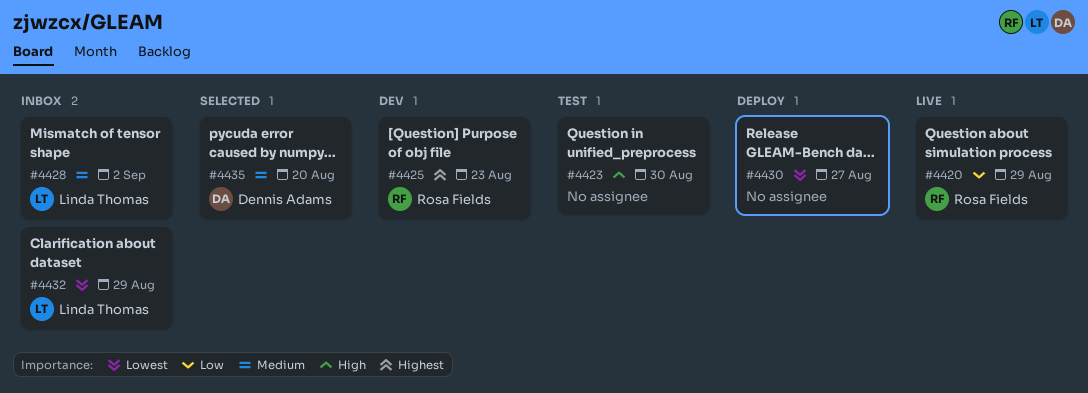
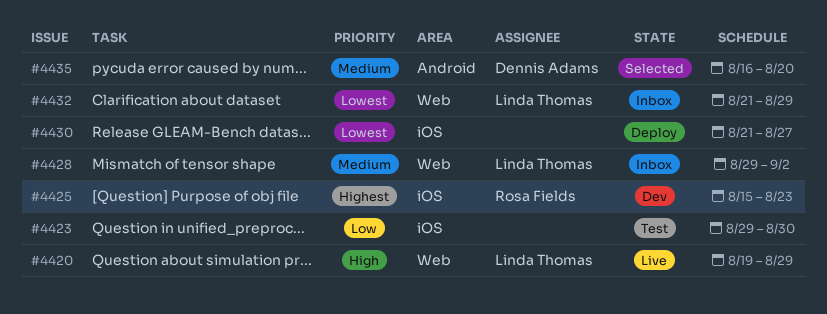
#4420, owner: Rosa Fields -> Linda Thomas
#4420, priority: Low -> High
#4423, priority: High -> Low

